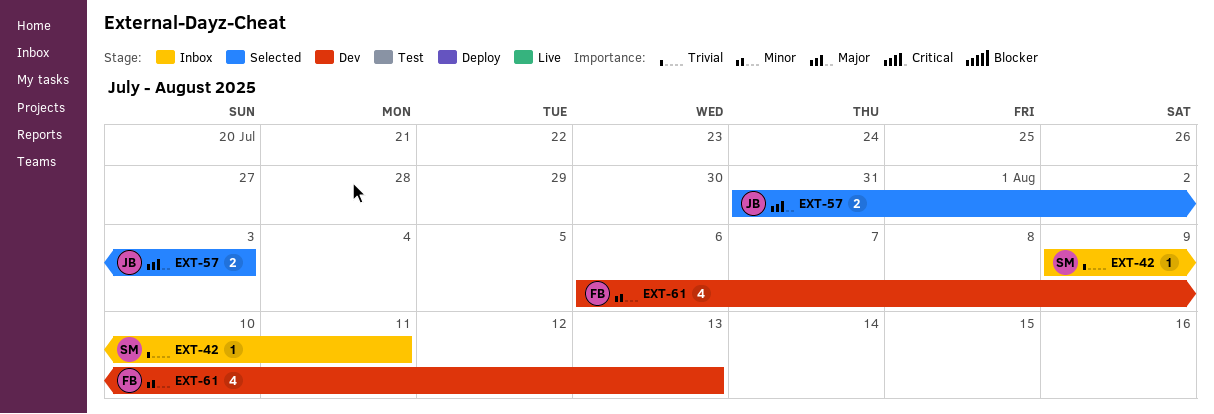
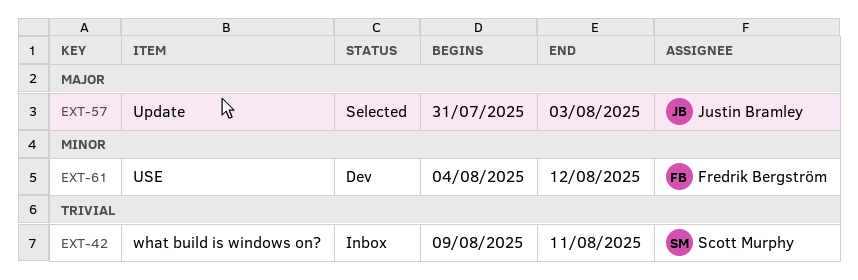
EXT-61, start: Aug 6 -> Aug 4
EXT-61, due: Aug 13 -> Aug 12

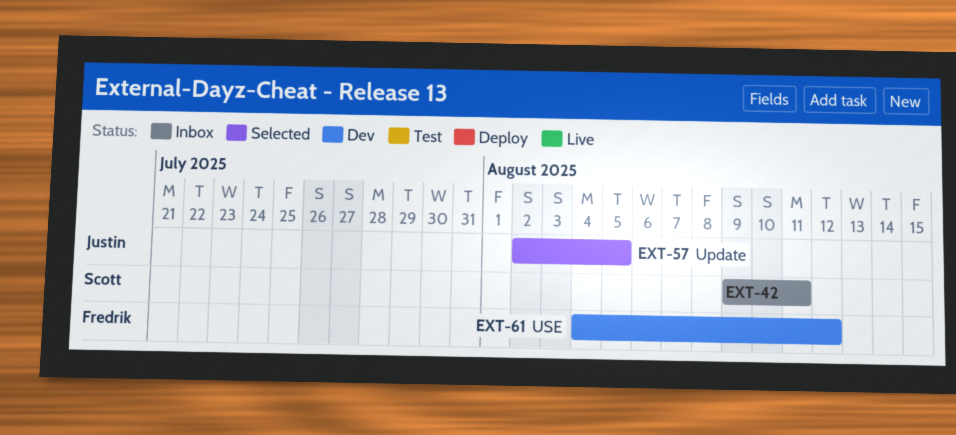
EXT-57, start: Jul 31 -> Aug 2
EXT-57, due: Aug 3 -> Aug 5

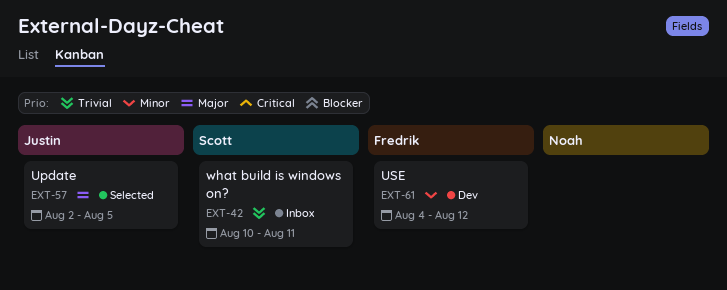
EXT-42, start: Aug 9 -> Aug 10

